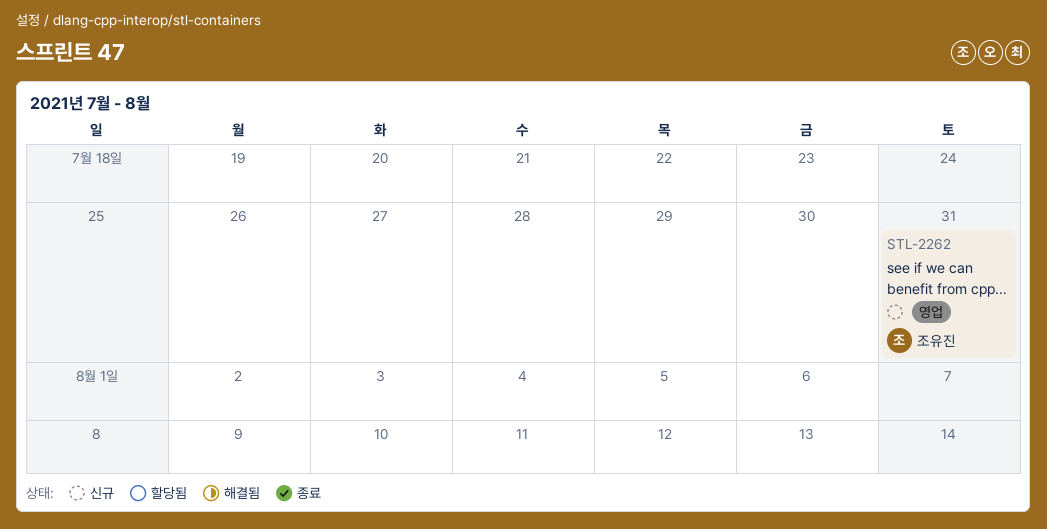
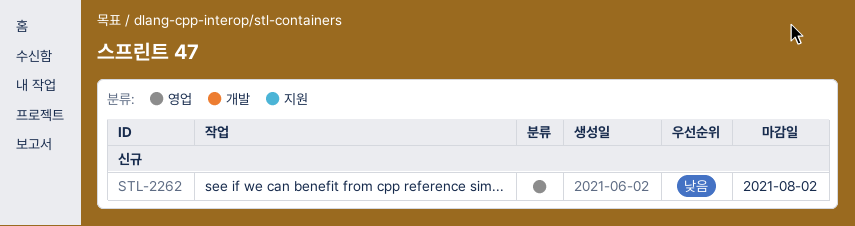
STL-2262, due: Jul 31 -> Aug 2

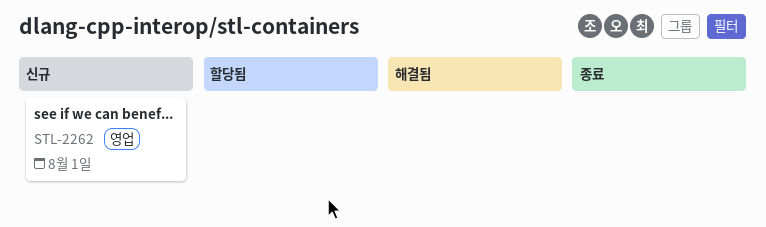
STL-2262, due: Aug 2 -> Aug 1

